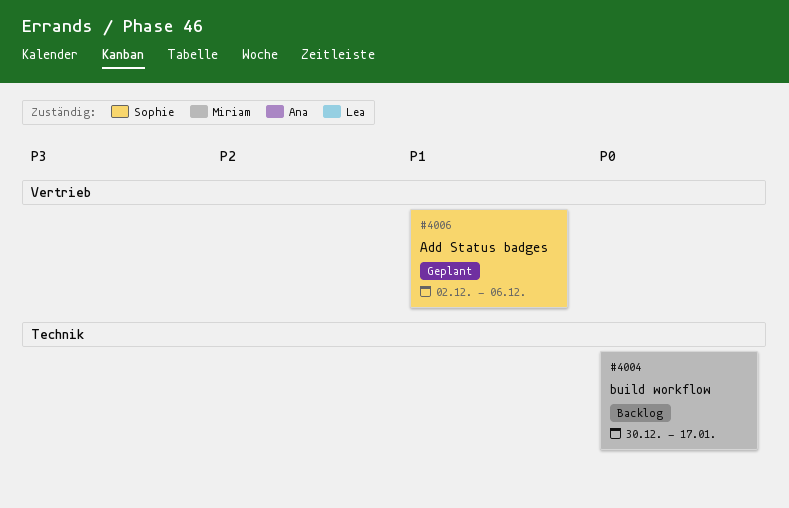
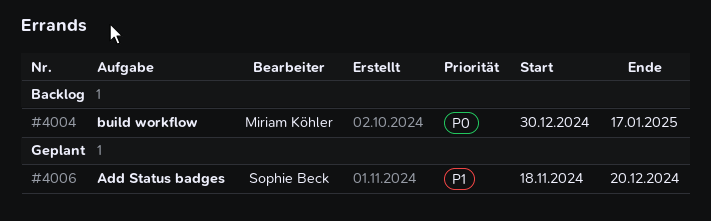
#4006, start: Dec 2 -> Nov 18
#4006, due: Dec 6 -> Dec 20

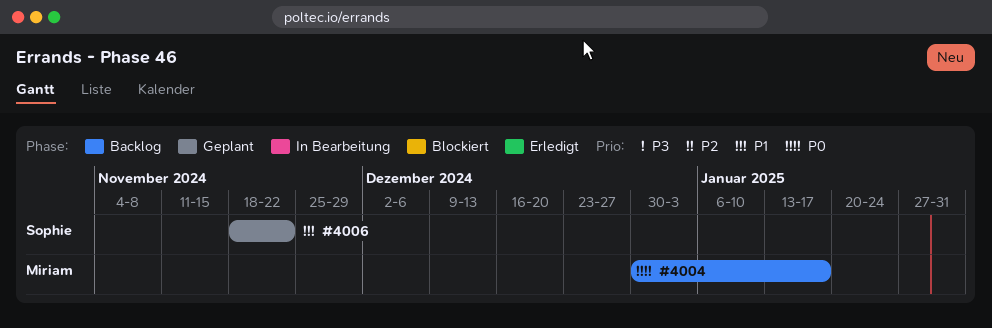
#4006, due: Dec 20 -> Nov 22

